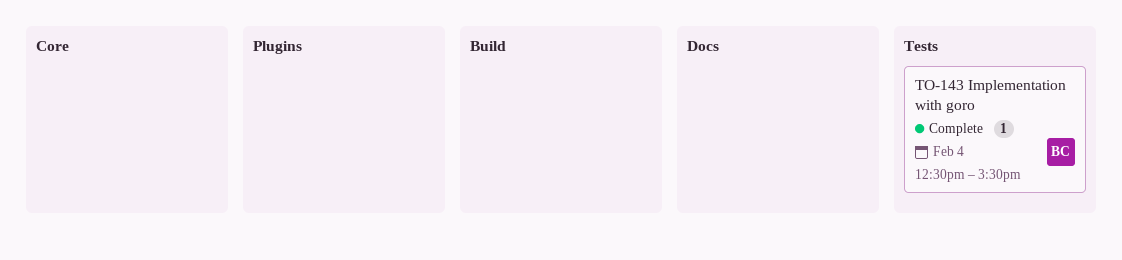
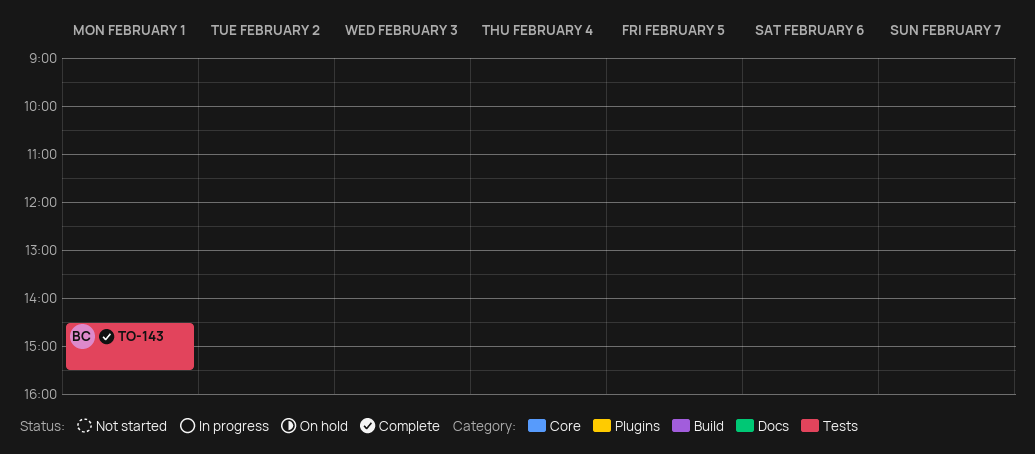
TO-143, day: Feb 4 -> Feb 1
TO-143, begins: 12:30 -> 14:30

